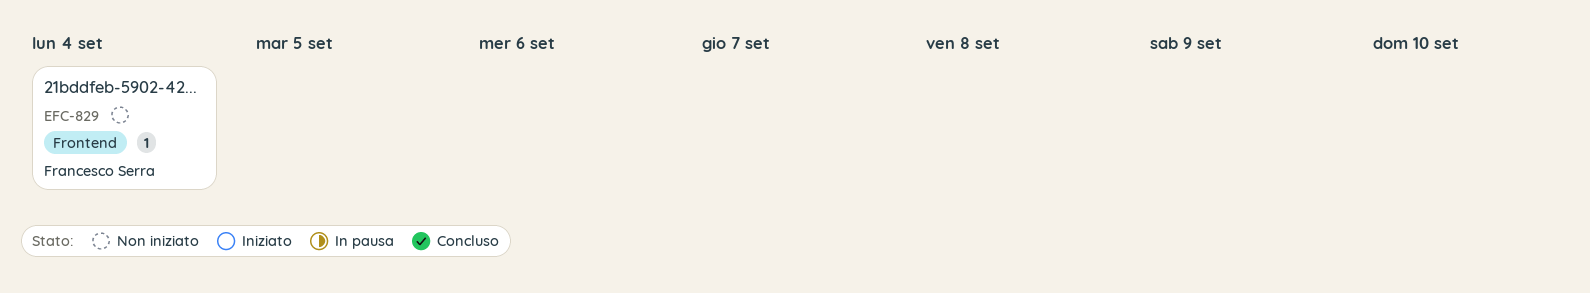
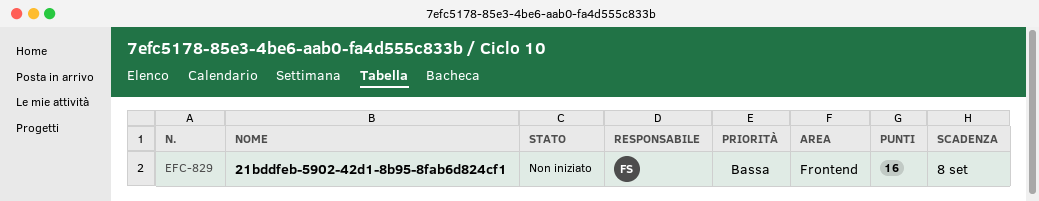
EFC-829, estimate: 1 -> 16
EFC-829, due: Sep 4 -> Sep 8

